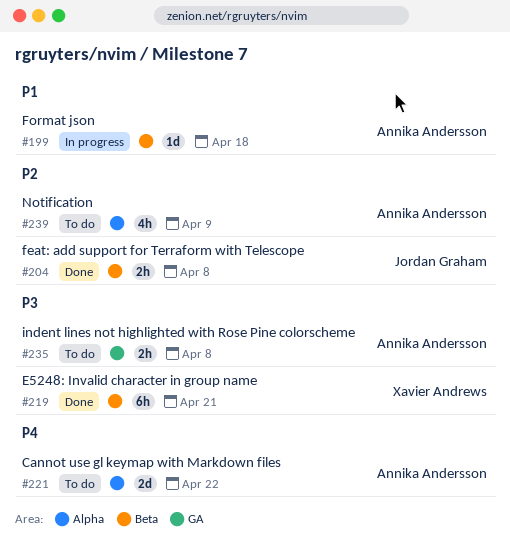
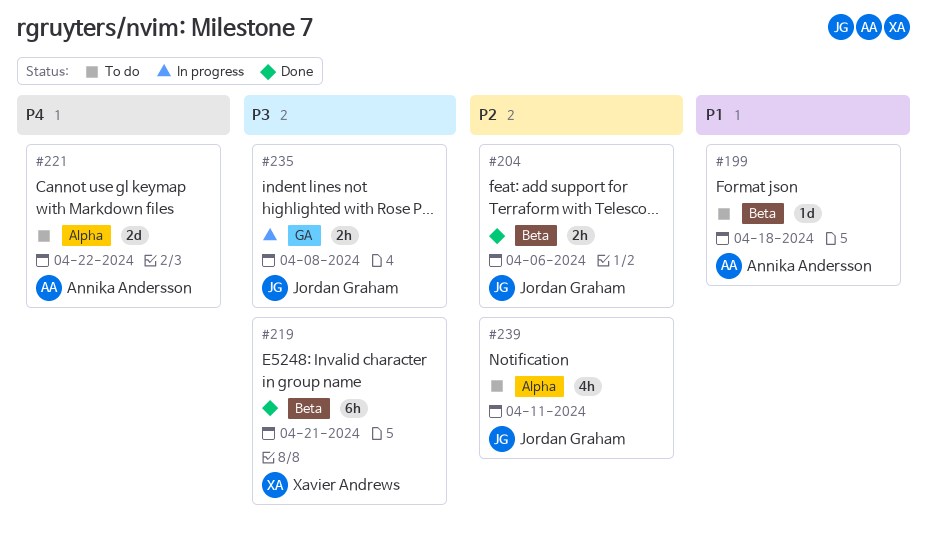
#199, status: In progress -> To do
#204, due: Apr 8 -> Apr 6
#235, status: To do -> In progress
#235, owner: Annika Andersson -> Jordan Graham
#239, owner: Annika Andersson -> Jordan Graham
#239, due: Apr 9 -> Apr 11

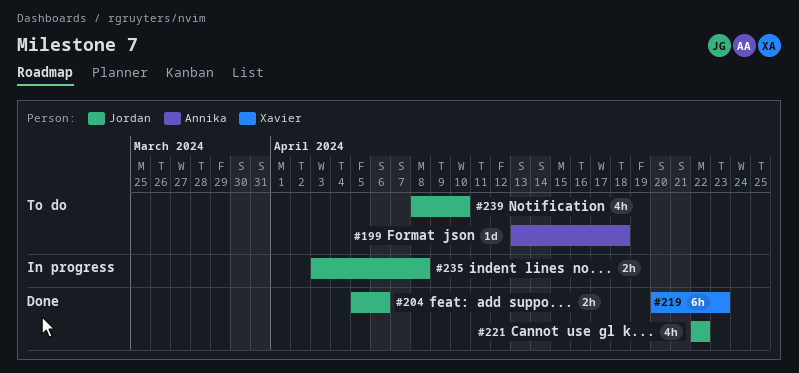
#219, due: Apr 21 -> Apr 23
#221, status: To do -> Done
#221, owner: Annika Andersson -> Jordan Graham
#221, estimate: 2d -> 4h
#239, due: Apr 11 -> Apr 10

